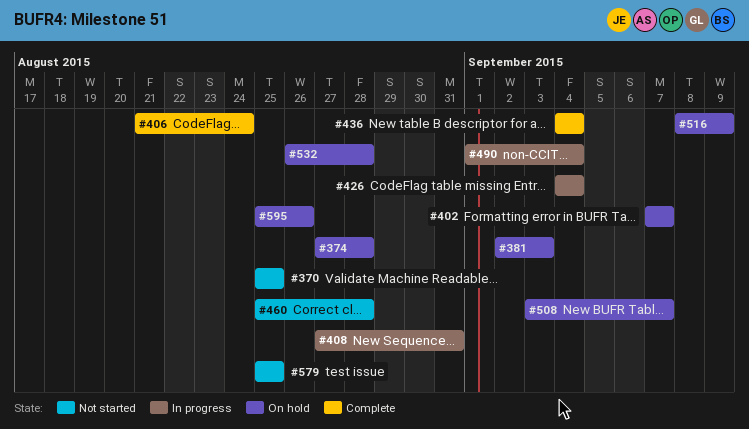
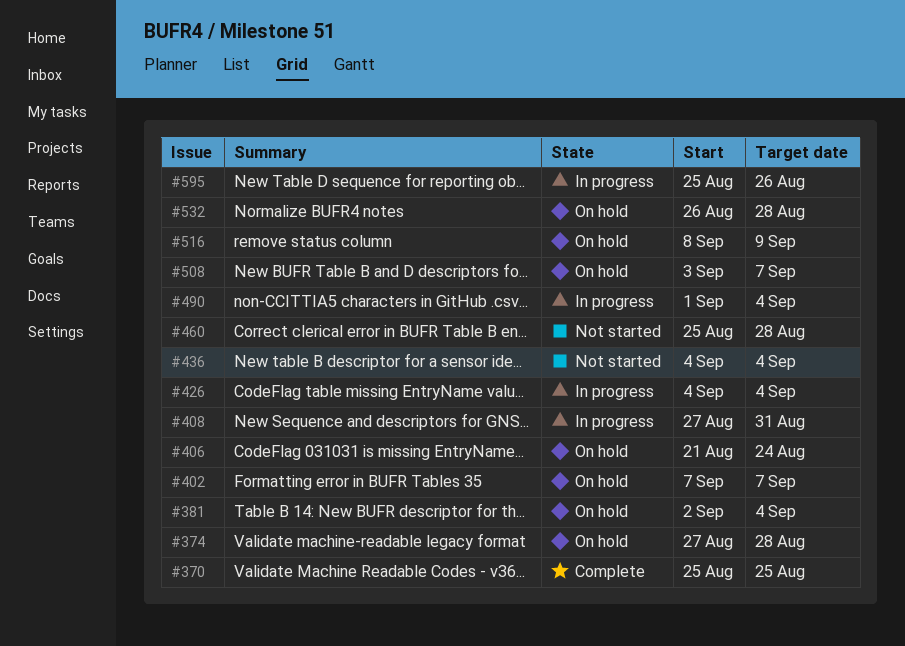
#370, status: Not started -> Complete
#381, due: Sep 3 -> Sep 4
#406, status: Complete -> On hold
#436, status: Complete -> Not started
#579: present -> none
#595, status: On hold -> In progress

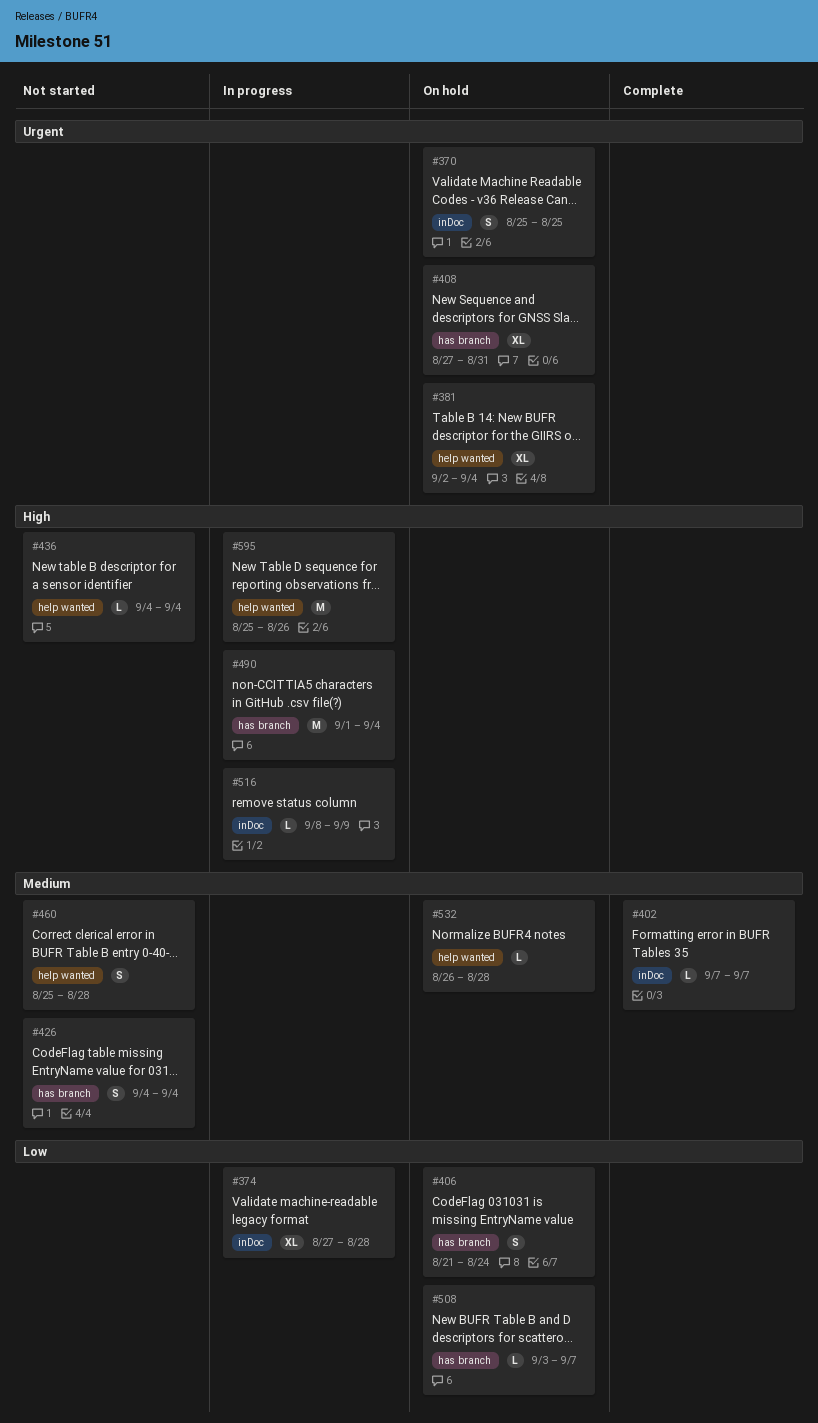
#370, status: Complete -> On hold
#374, status: On hold -> In progress
#402, status: On hold -> Complete
#408, status: In progress -> On hold
#426, status: In progress -> Not started
#516, status: On hold -> In progress

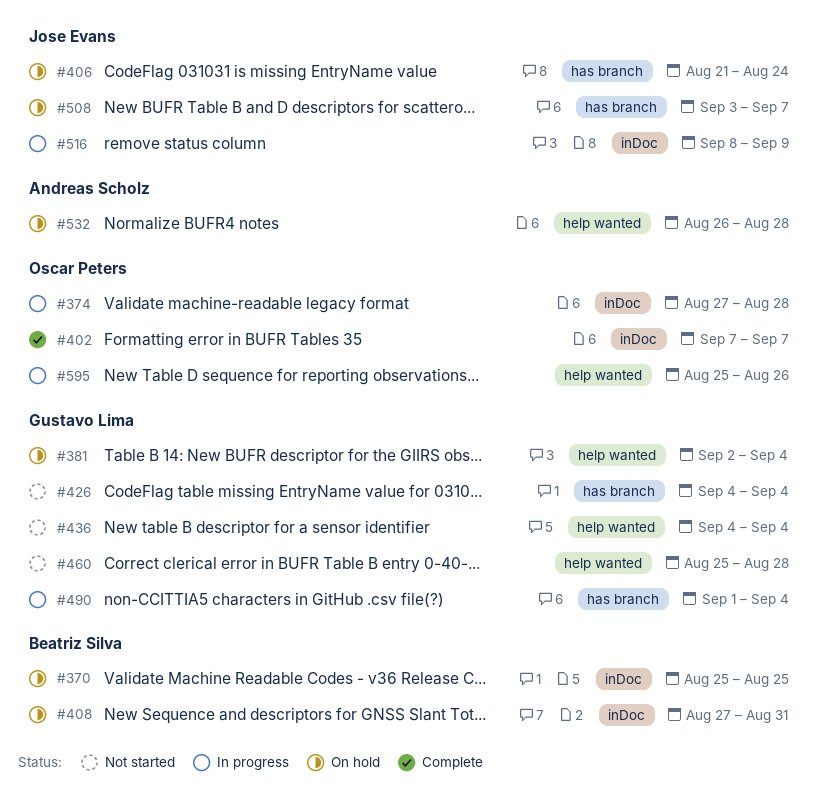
#408, label: has branch -> inDoc

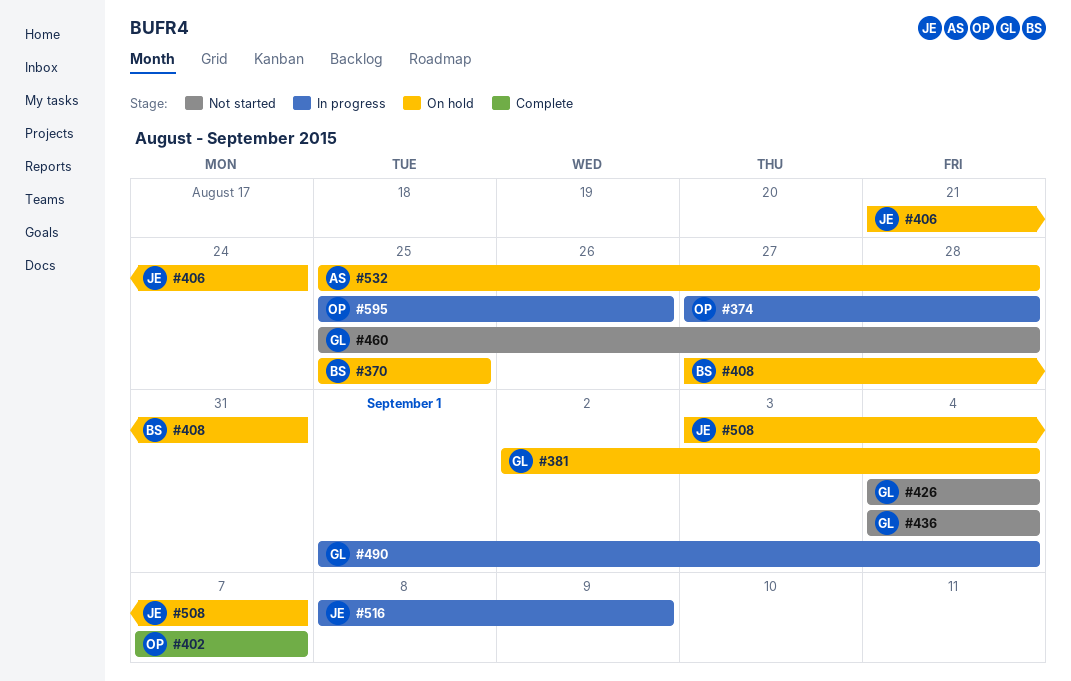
#532, start: Aug 26 -> Aug 25

